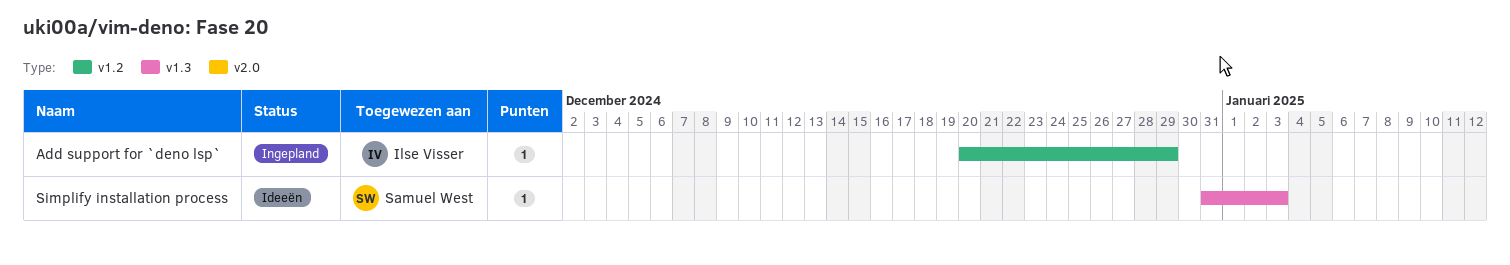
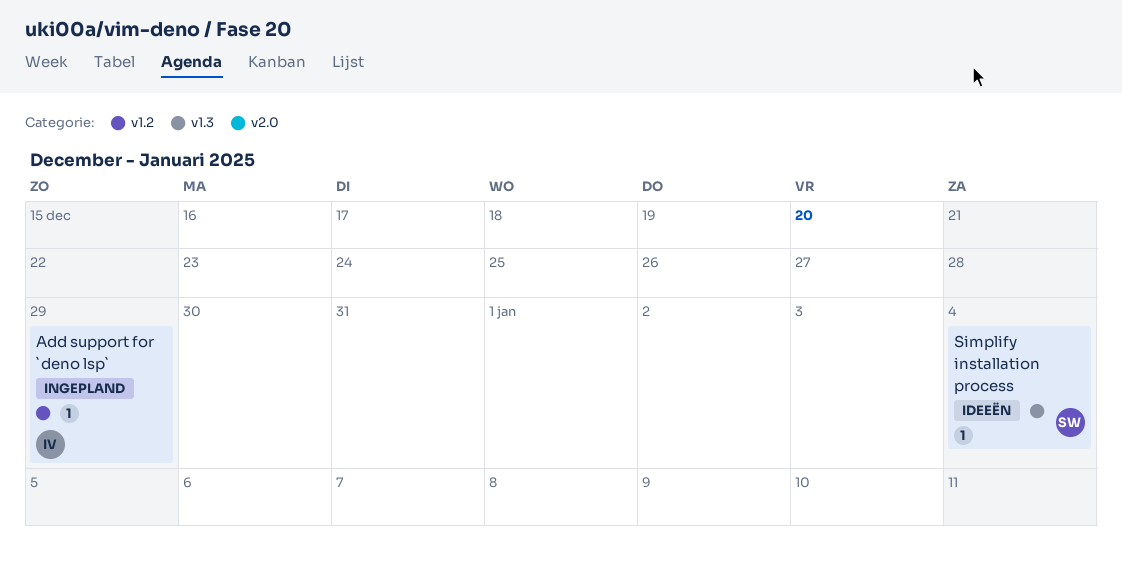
Simplify installation process, due: Jan 3 -> Jan 4

